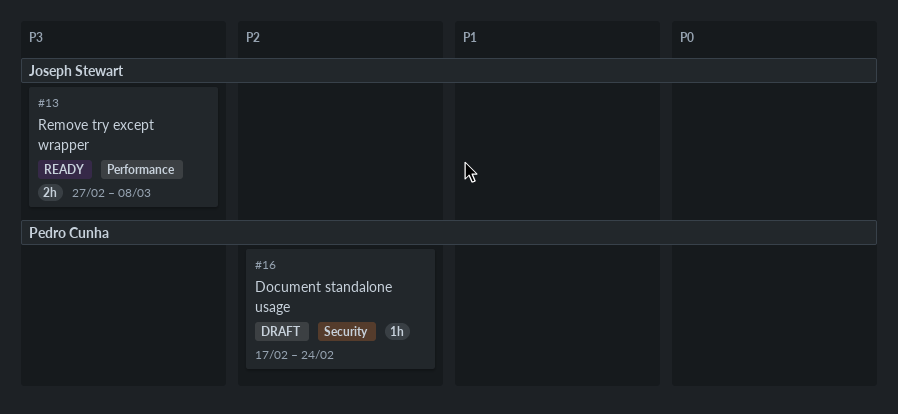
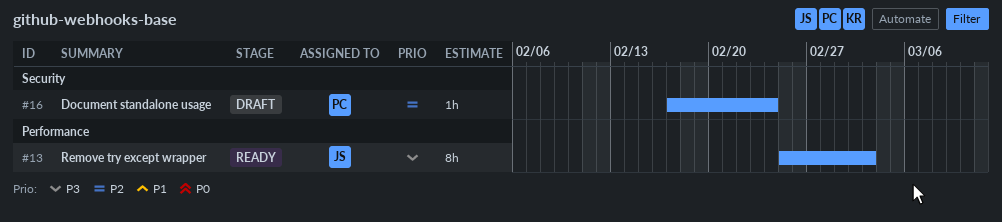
#13, estimate: 2h -> 8h
#13, start: Feb 27 -> Feb 25
#13, due: Mar 8 -> Mar 3

